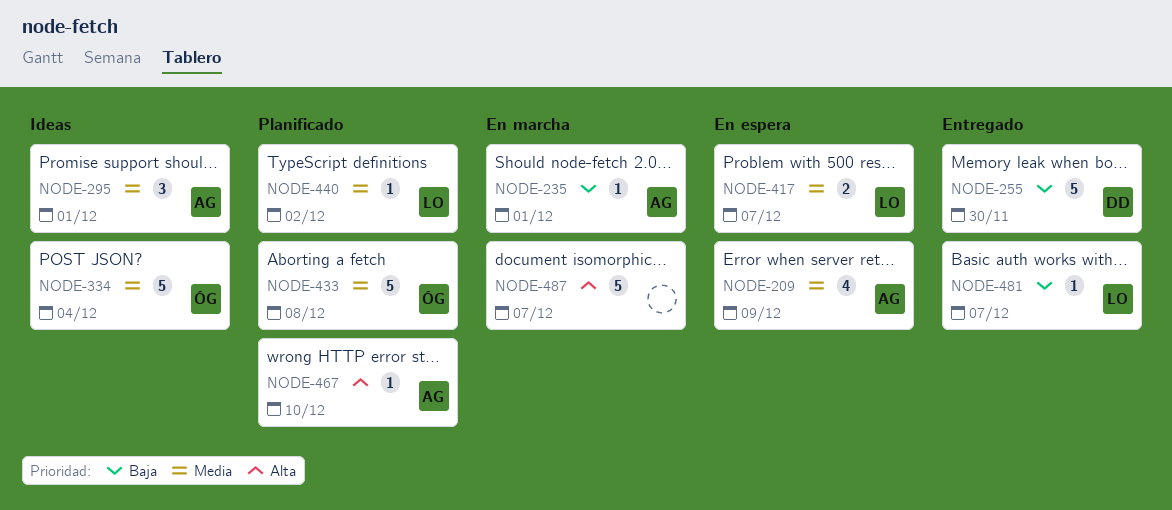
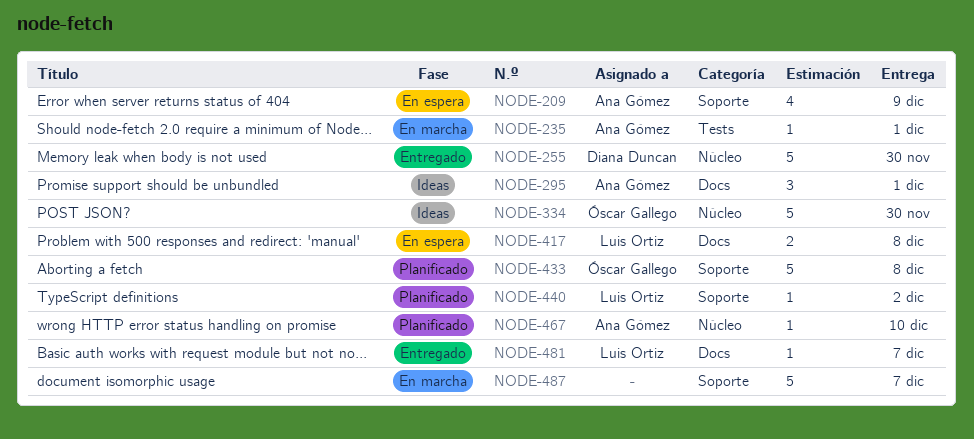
NODE-334, due: Dec 4 -> Nov 30
NODE-417, due: Dec 7 -> Dec 8

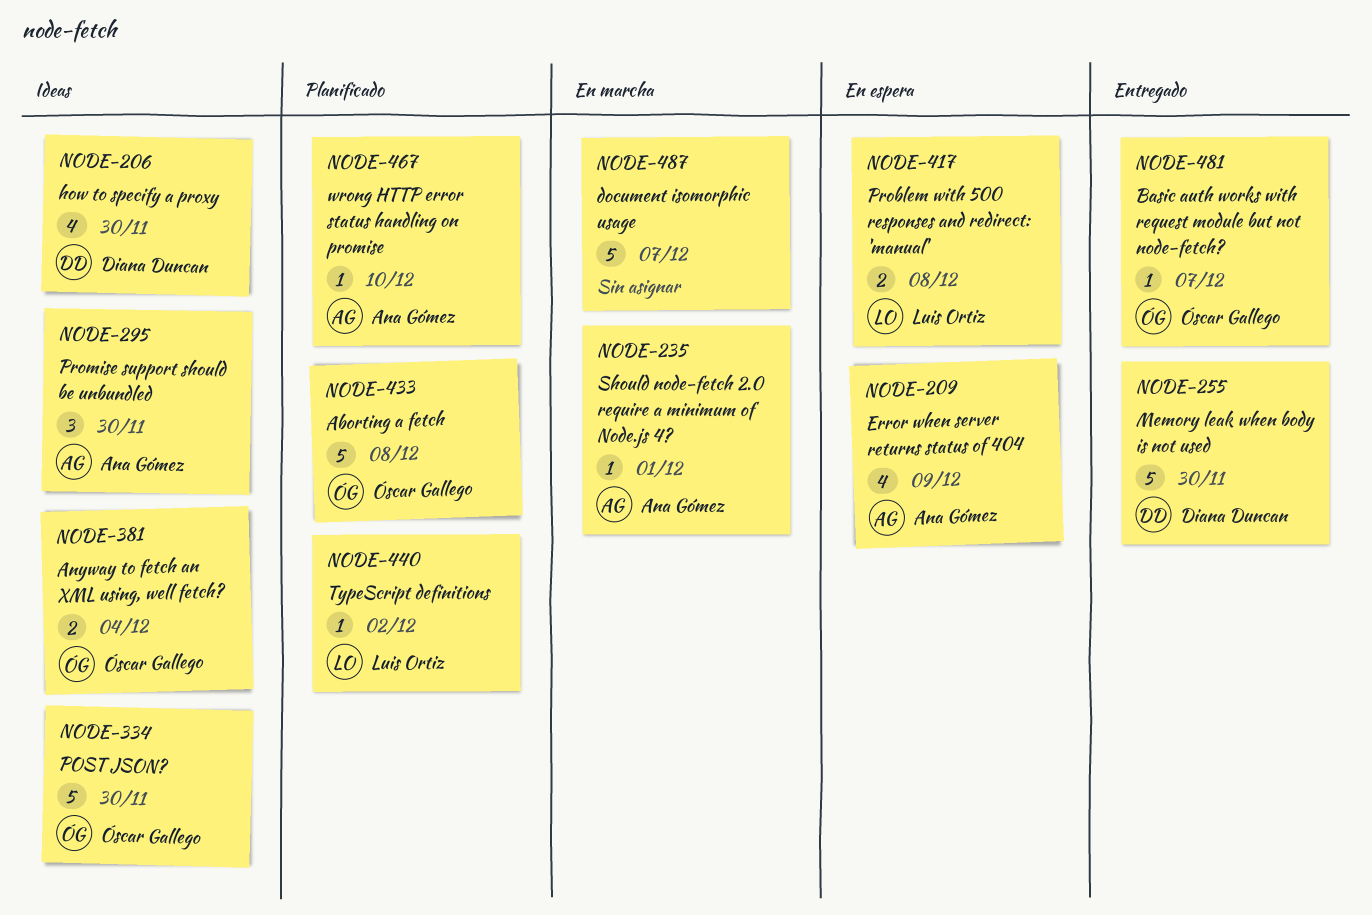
NODE-206: none -> present
NODE-295, due: Dec 1 -> Nov 30
NODE-381: none -> present
NODE-481, owner: Luis Ortiz -> Óscar Gallego

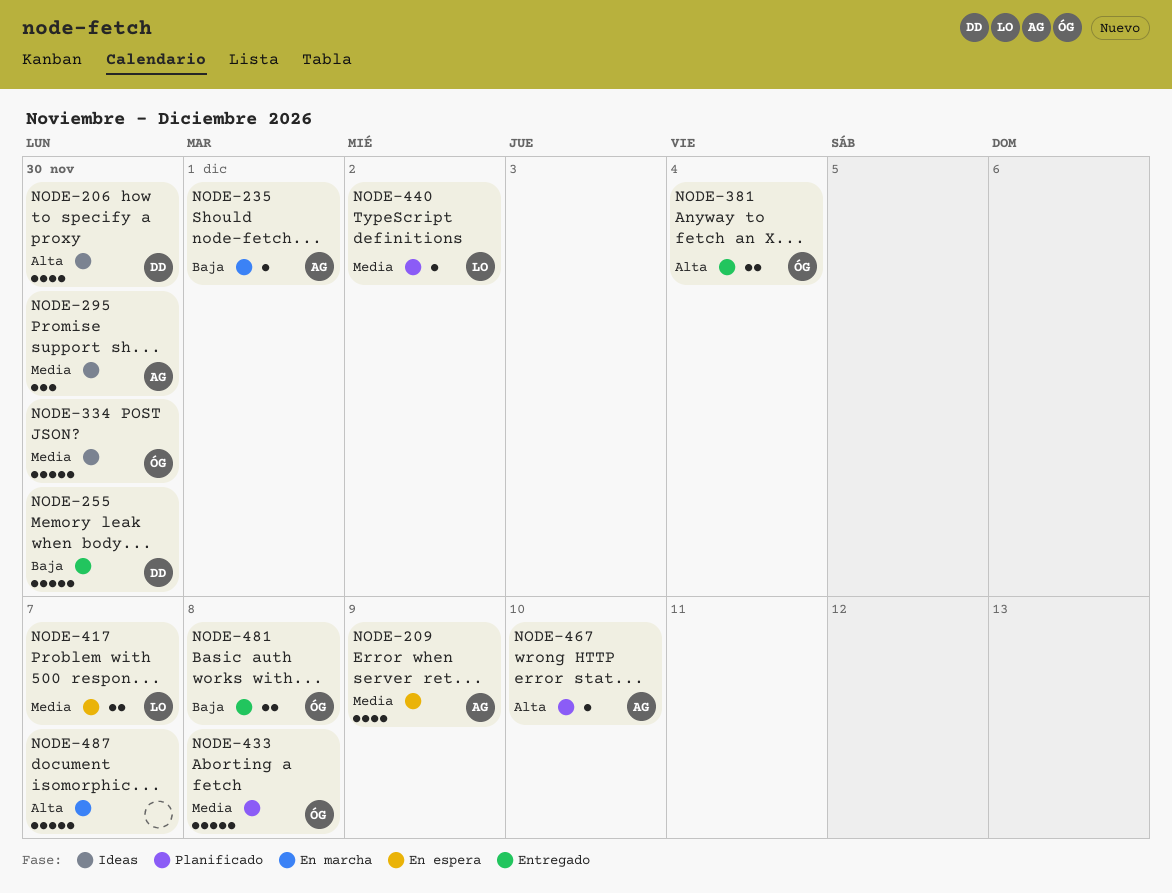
NODE-381, status: Ideas -> Entregado
NODE-417, due: Dec 8 -> Dec 7
NODE-481, estimate: 1 -> 2
NODE-481, due: Dec 7 -> Dec 8

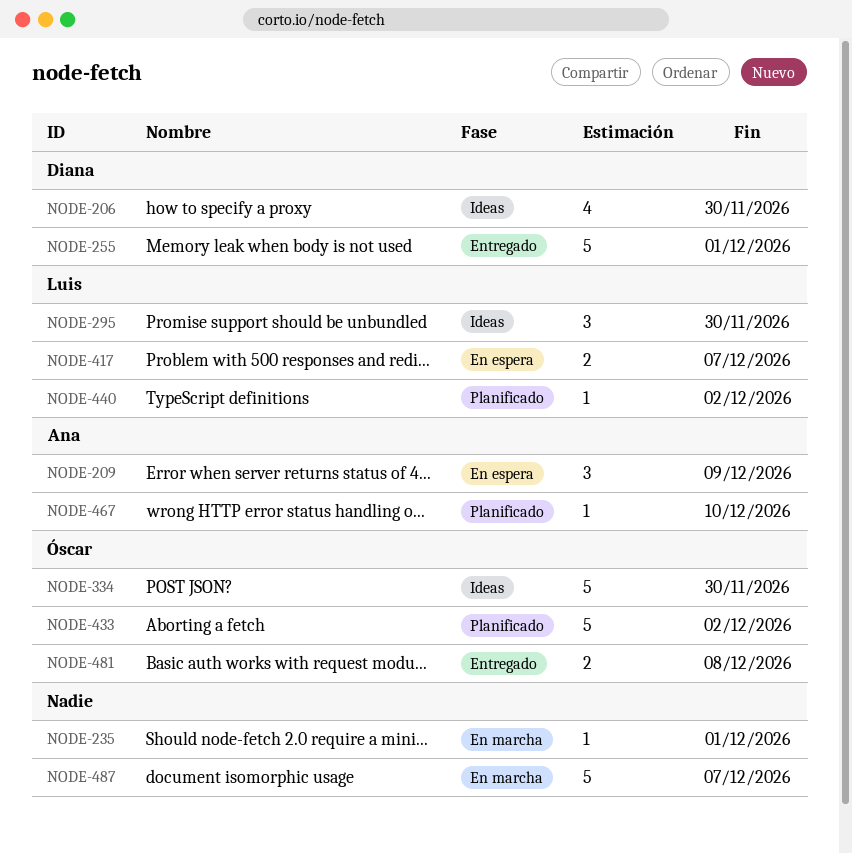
NODE-209, estimate: 4 -> 3
NODE-235, owner: Ana -> none
NODE-255, due: Nov 30 -> Dec 1
NODE-295, owner: Ana -> Luis
NODE-381: present -> none
NODE-433, due: Dec 8 -> Dec 2

